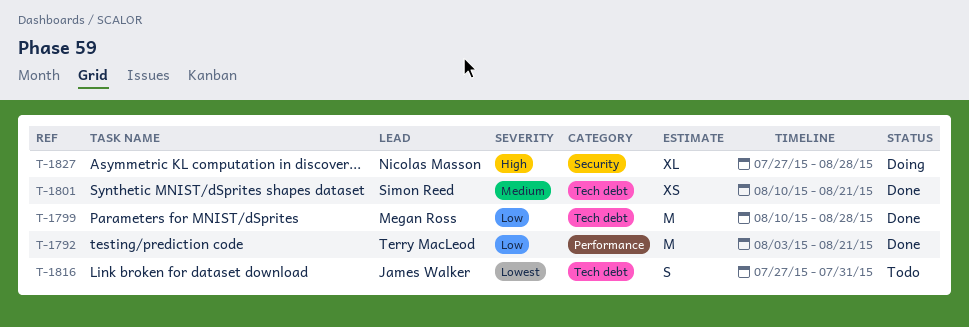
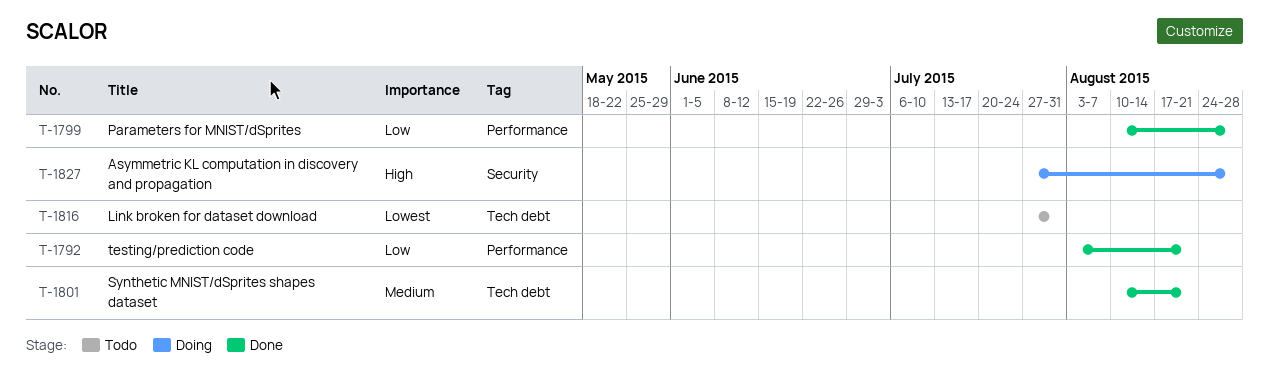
T-1799, label: Tech debt -> Performance

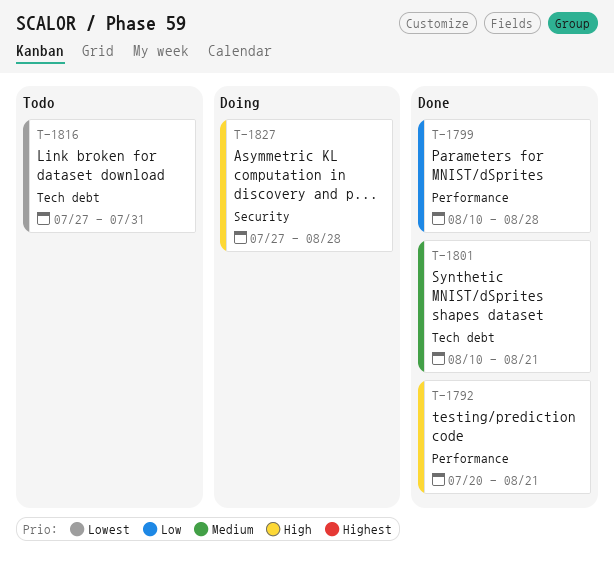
T-1792, priority: Low -> High
T-1792, start: Aug 3 -> Jul 20

